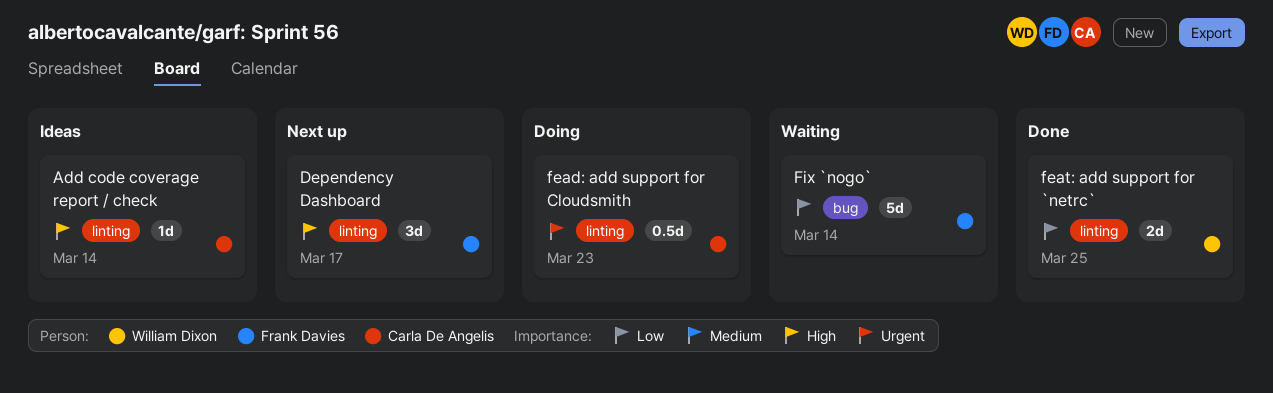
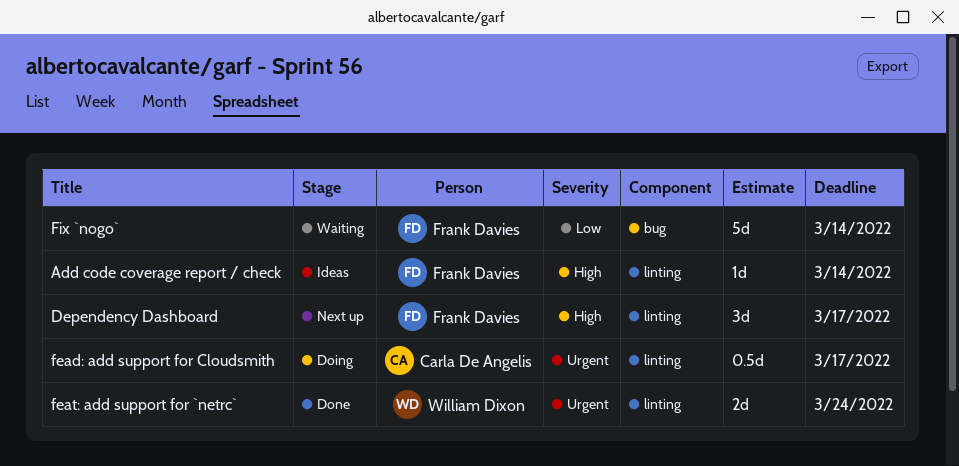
Add code coverage report / check, owner: Carla De Angelis -> Frank Davies
fead: add support for Cloudsmith, due: Mar 23 -> Mar 17
feat: add support for `netrc`, priority: Low -> Urgent
feat: add support for `netrc`, due: Mar 25 -> Mar 24

